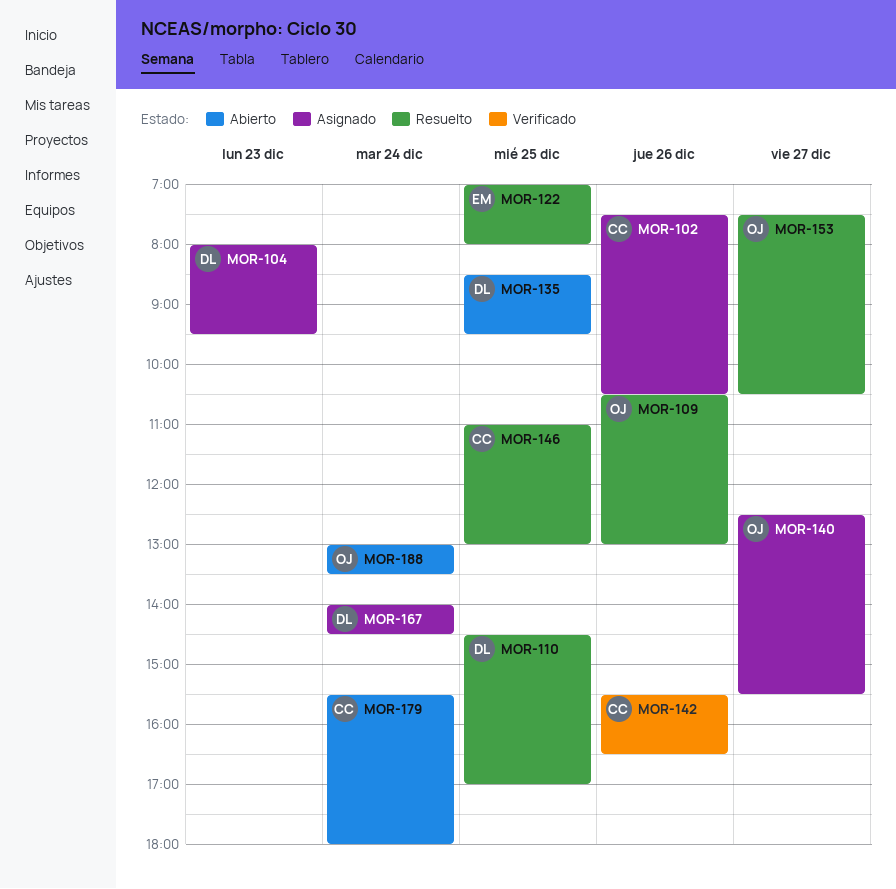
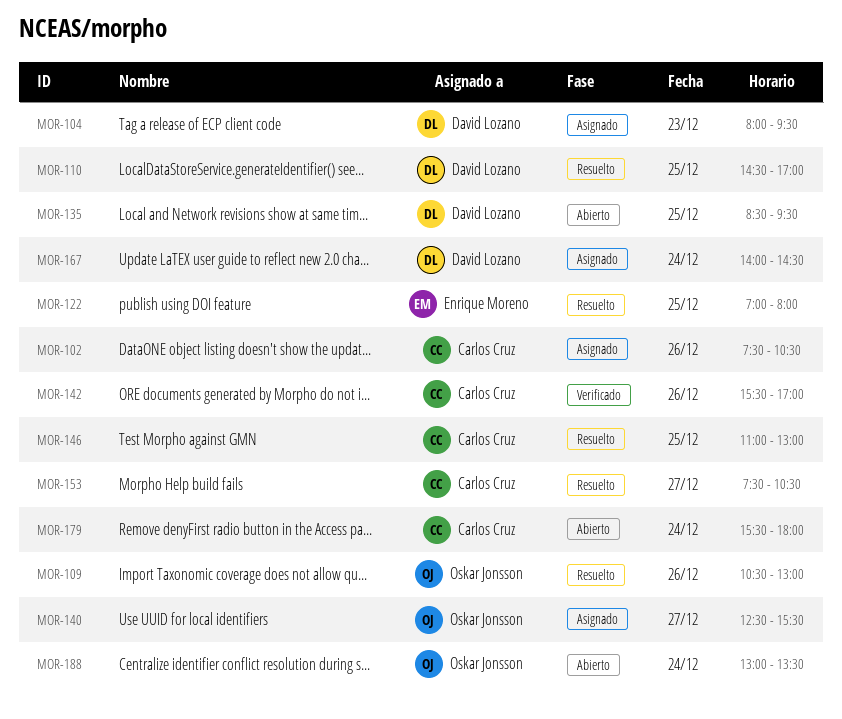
MOR-142, ends: 16:30 -> 17:00
MOR-153, owner: Oskar Jonsson -> Carlos Cruz

